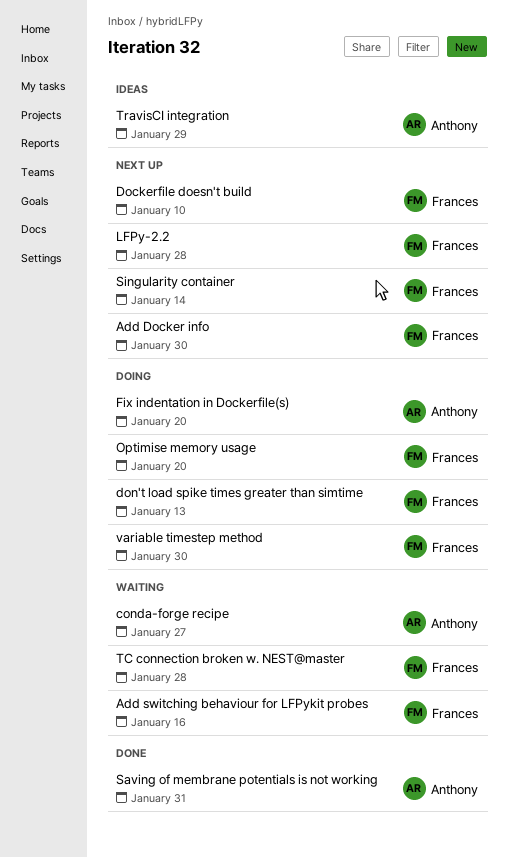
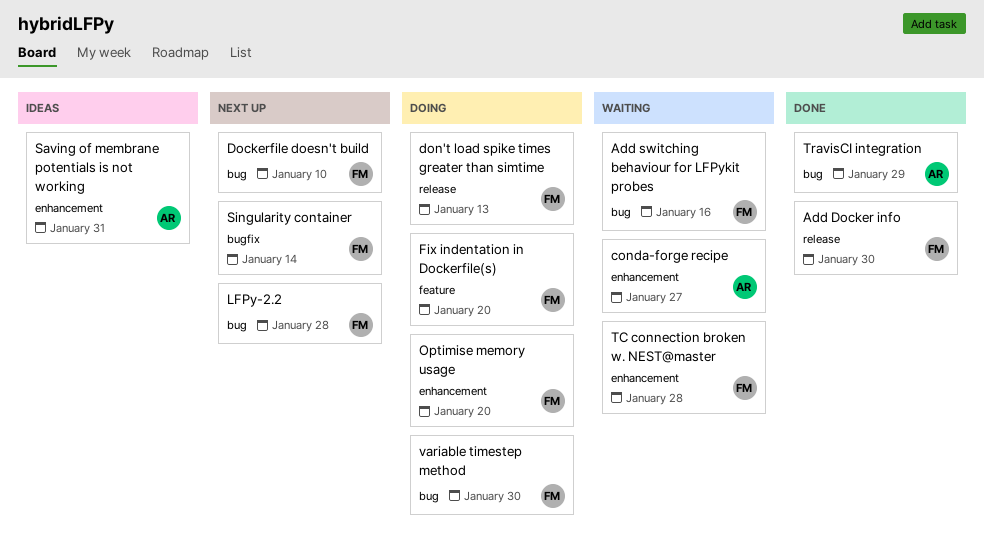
Add Docker info, status: Next up -> Done
Fix indentation in Dockerfile(s), owner: Anthony -> Frances
Saving of membrane potentials is not working, status: Done -> Ideas
TravisCI integration, status: Ideas -> Done

